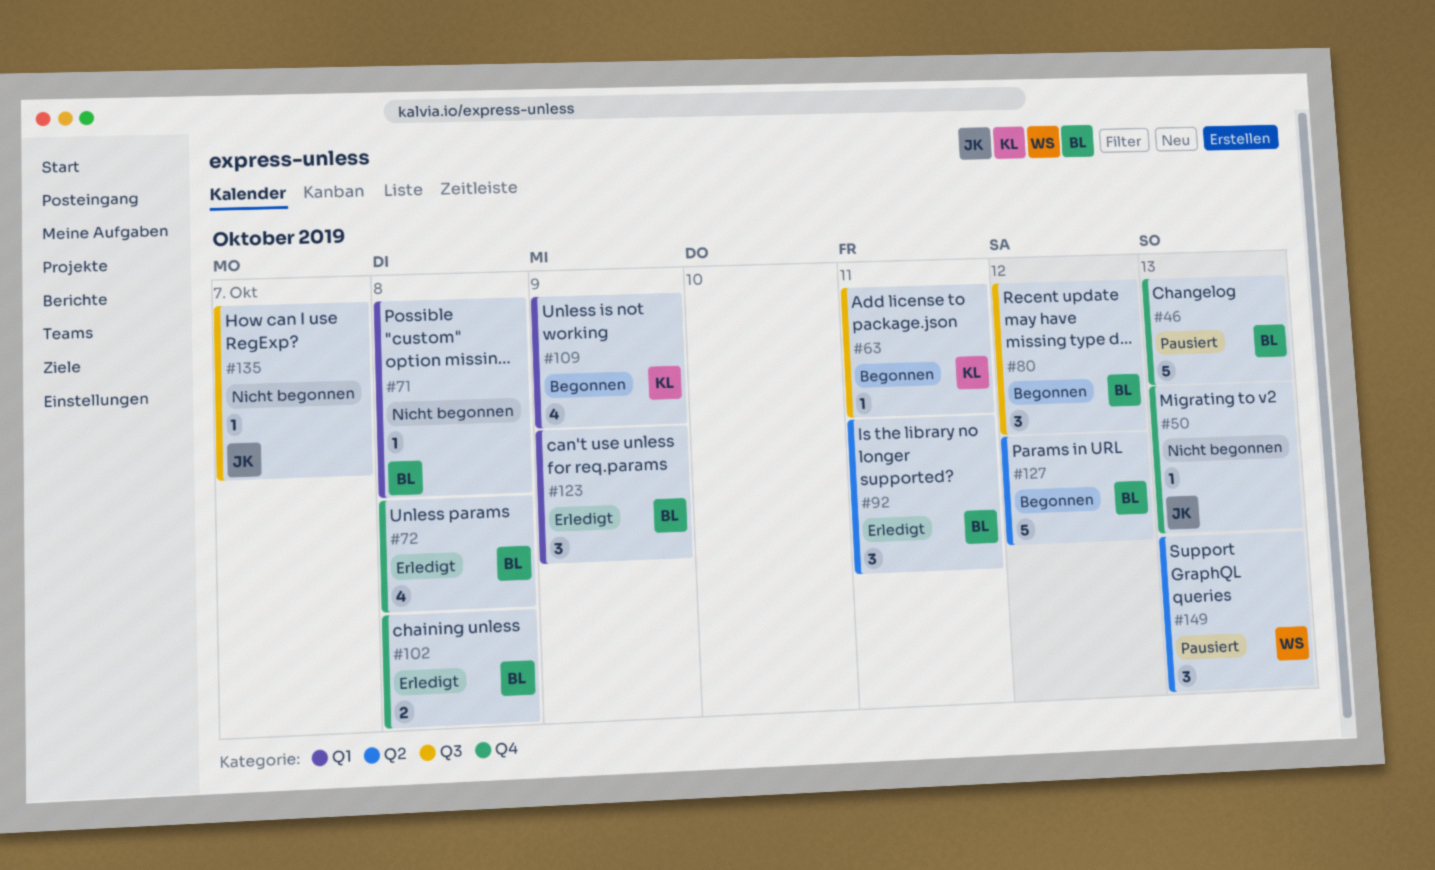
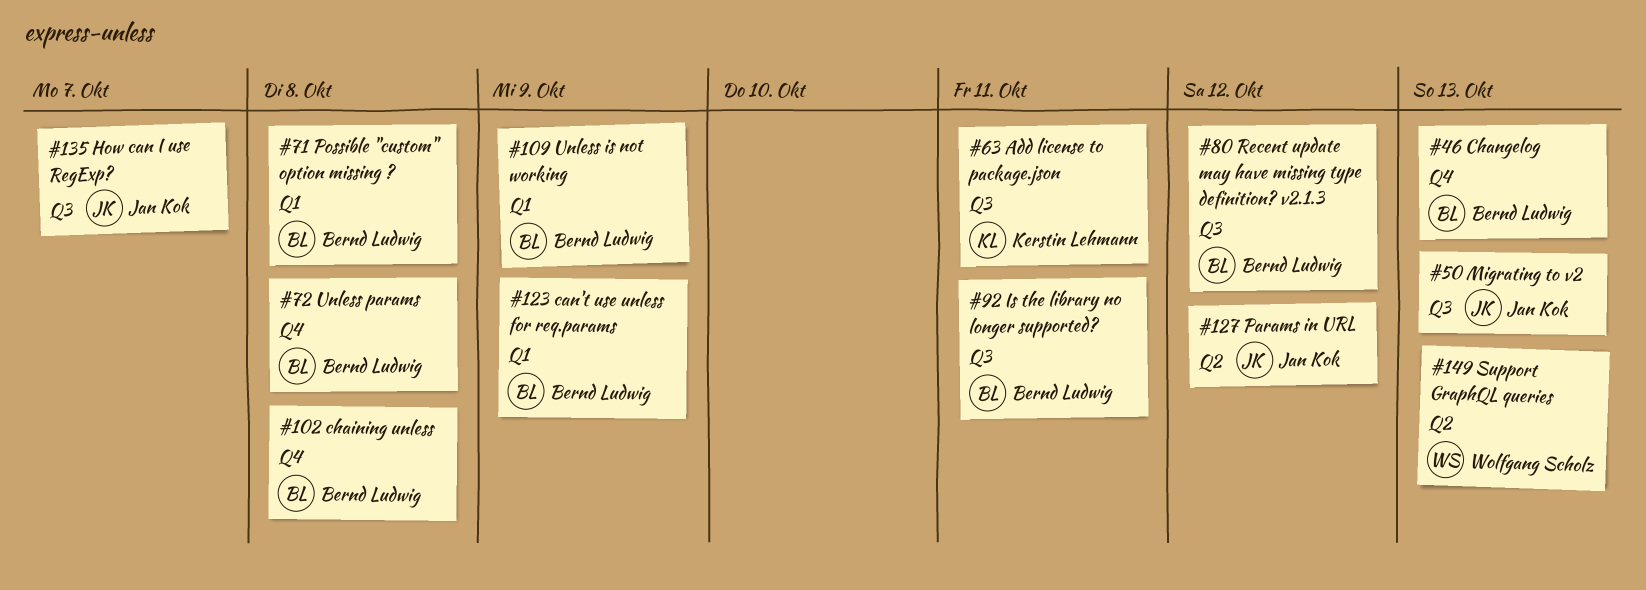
#50, label: Q4 -> Q3
#92, label: Q2 -> Q3
#109, owner: Kerstin Lehmann -> Bernd Ludwig
#127, owner: Bernd Ludwig -> Jan Kok

